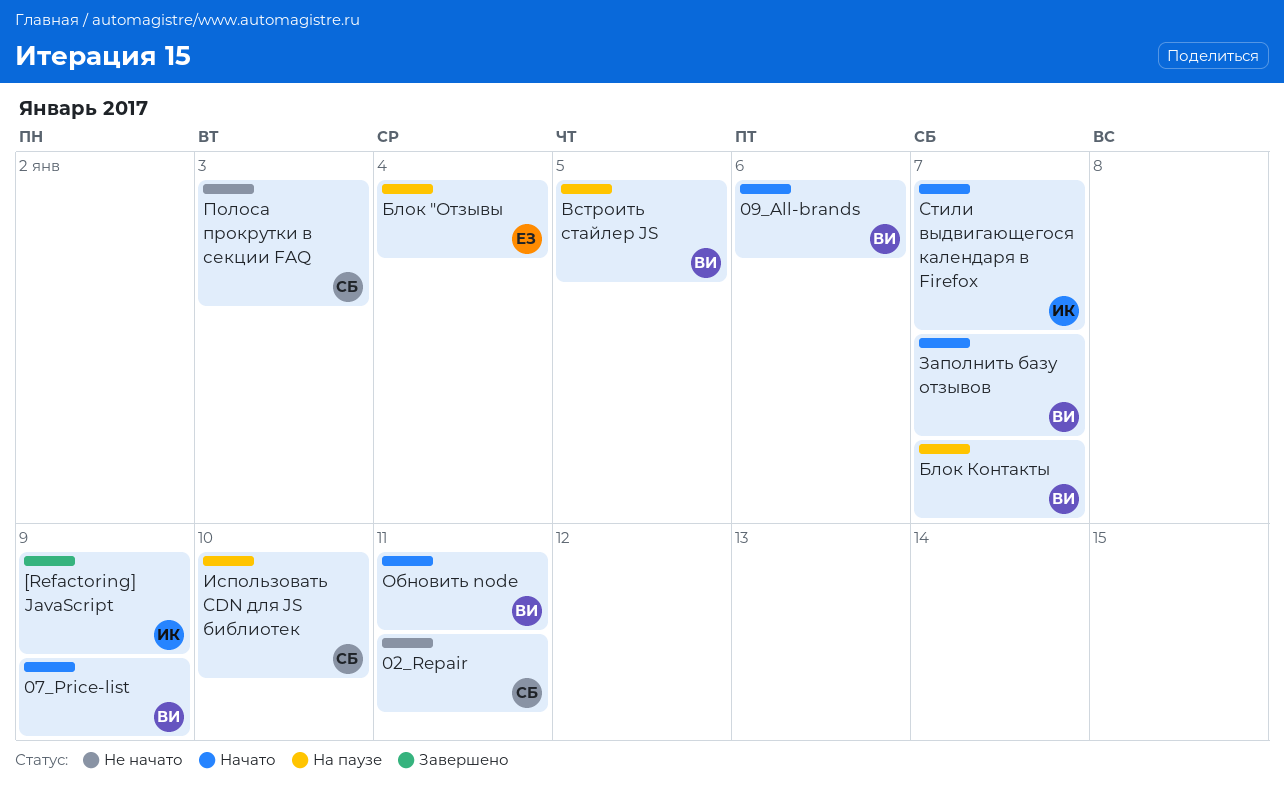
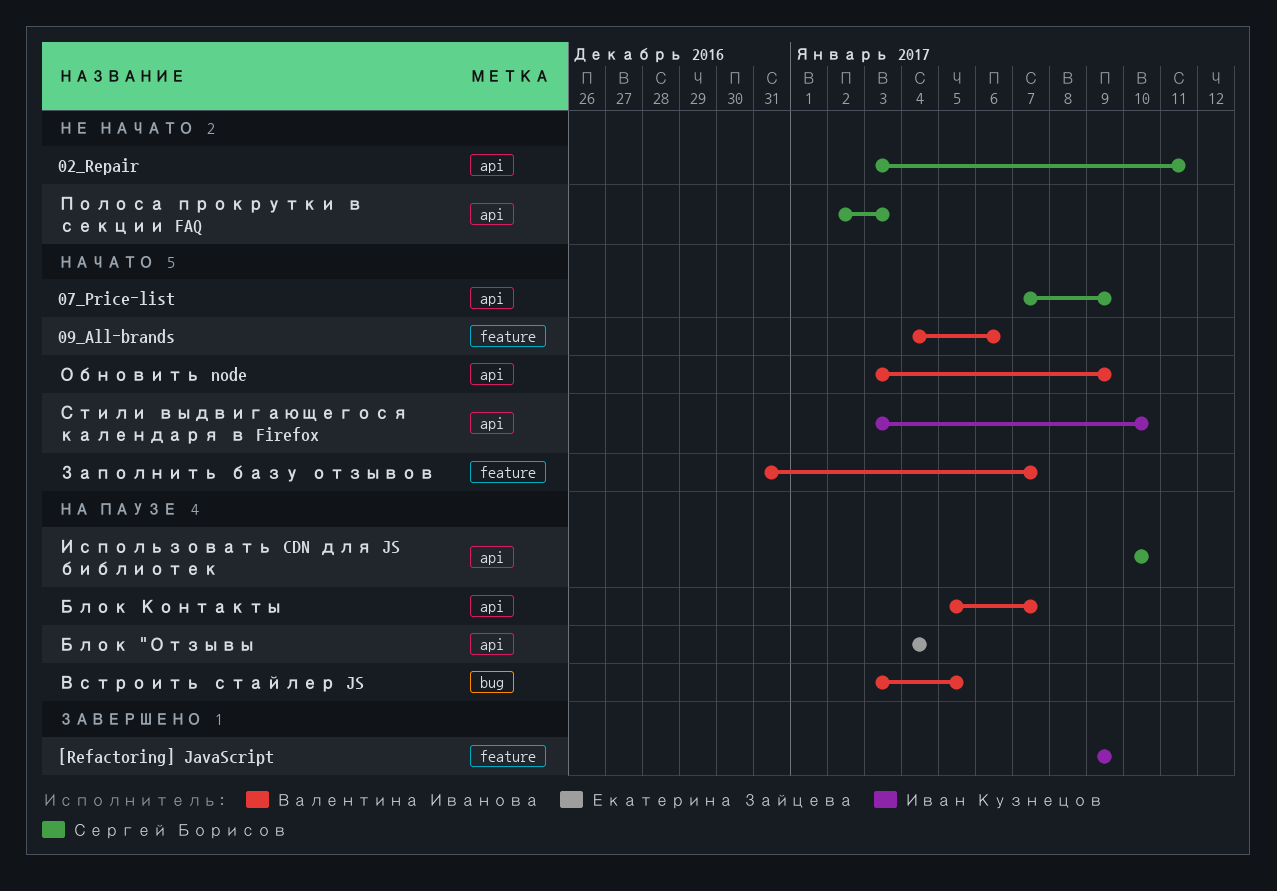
07_Price-list, owner: Валентина Иванова -> Сергей Борисов
Обновить node, due: Jan 11 -> Jan 9
Стили выдвигающегося календаря в Firefox, due: Jan 7 -> Jan 10

